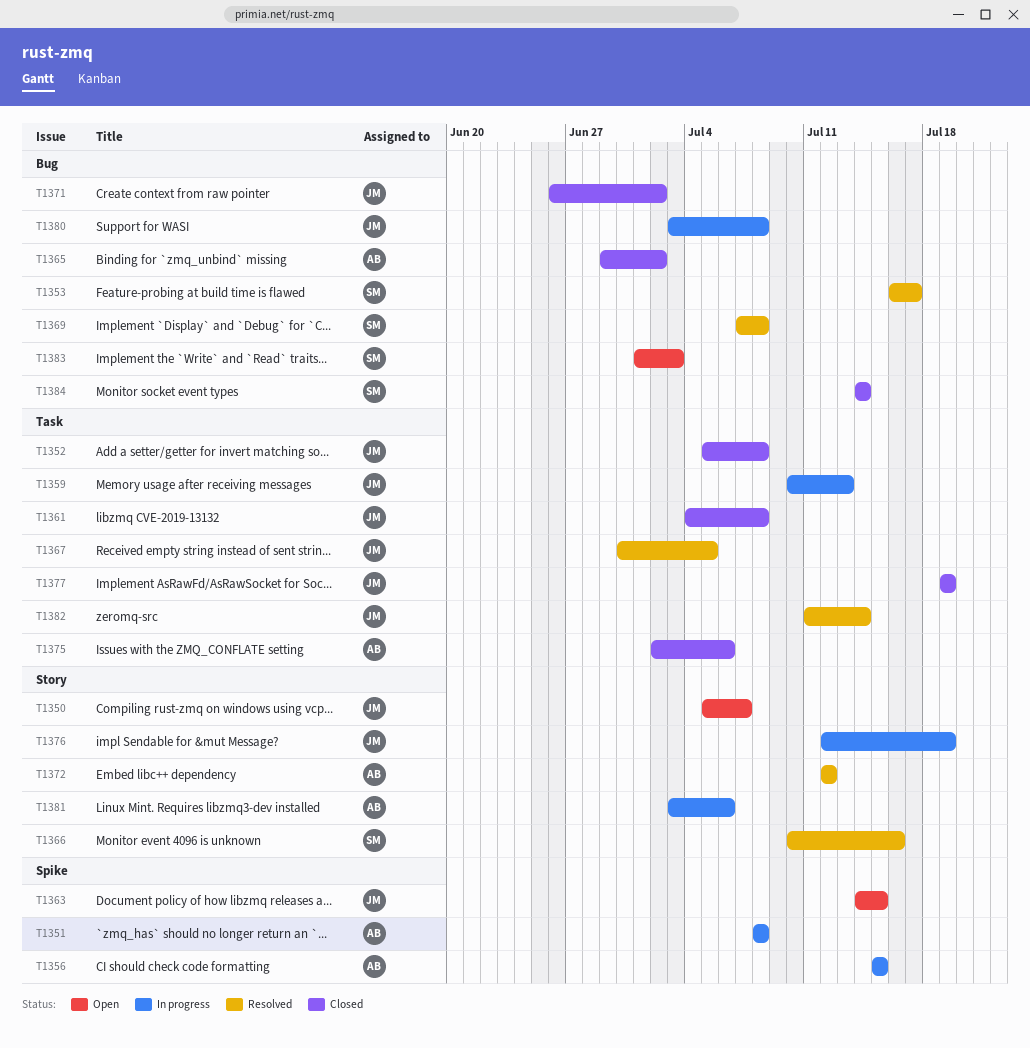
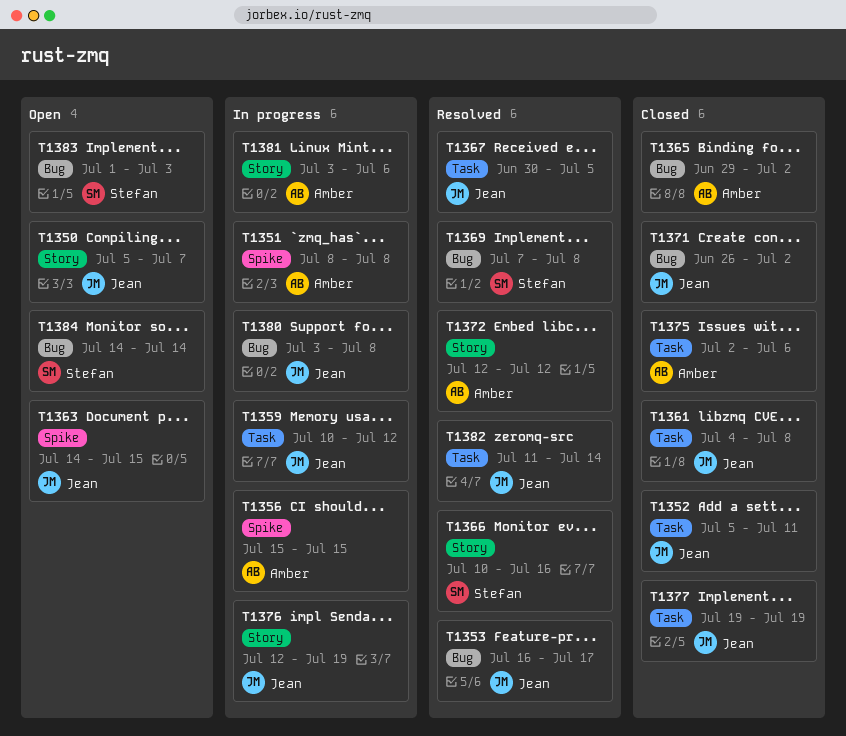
T1352, due: Jul 8 -> Jul 11
T1353, owner: Stefan -> Jean
T1359, due: Jul 13 -> Jul 12
T1384, status: Closed -> Open

